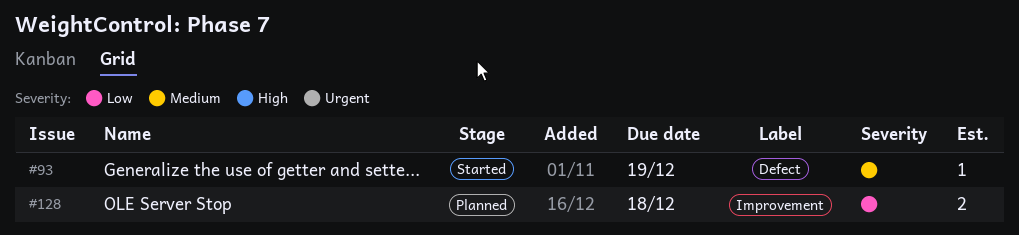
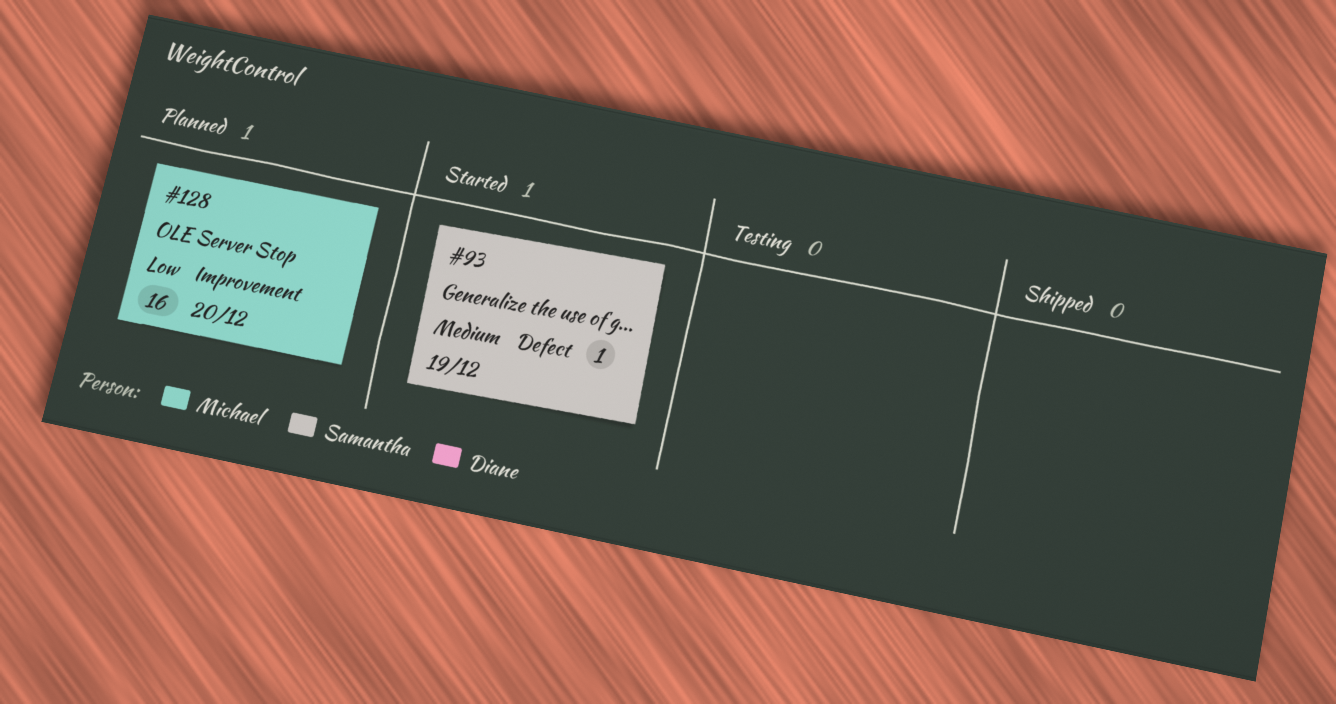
#128, estimate: 2 -> 16
#128, due: Dec 18 -> Dec 20

